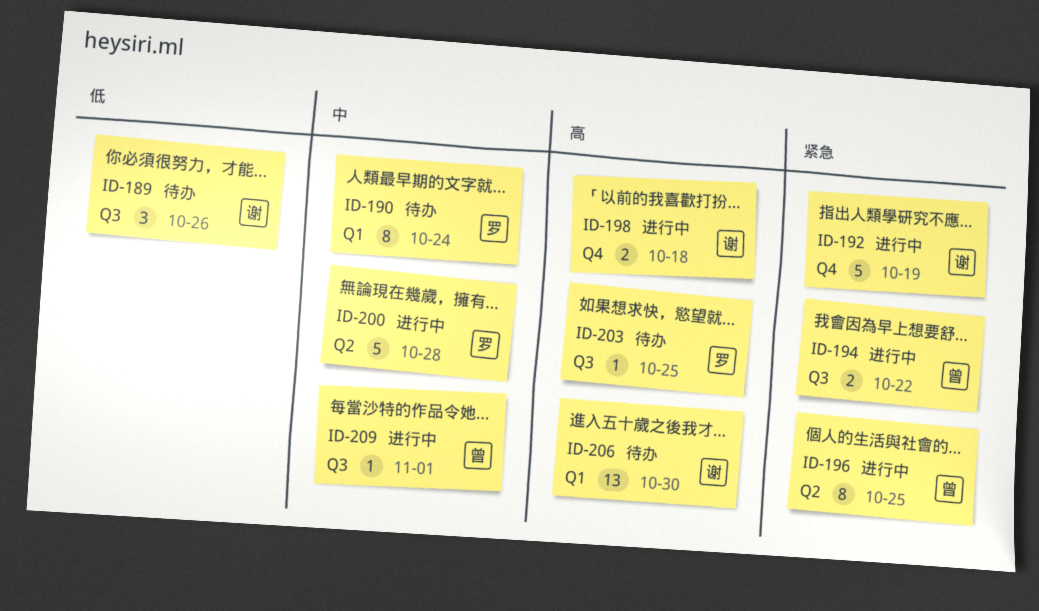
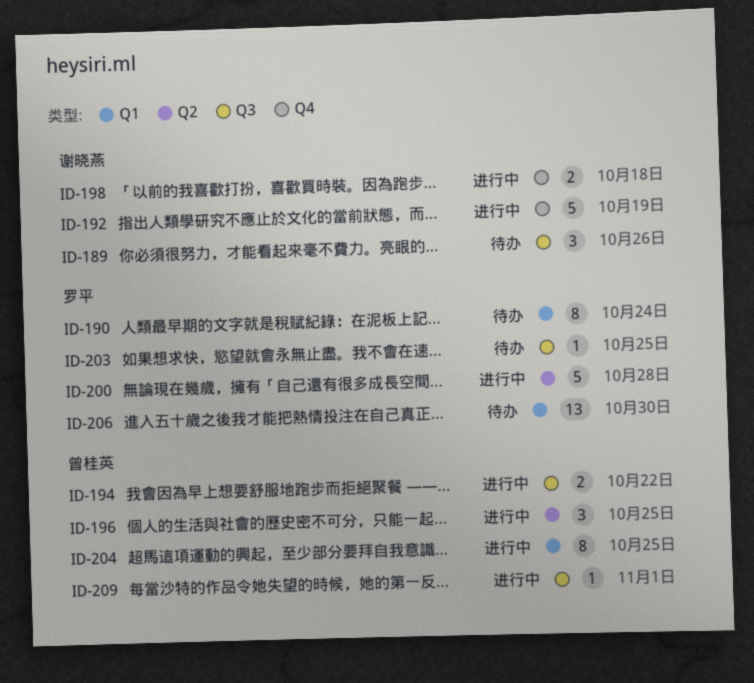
ID-196, estimate: 8 -> 3
ID-204: none -> present
ID-206, owner: 谢晓燕 -> 罗平

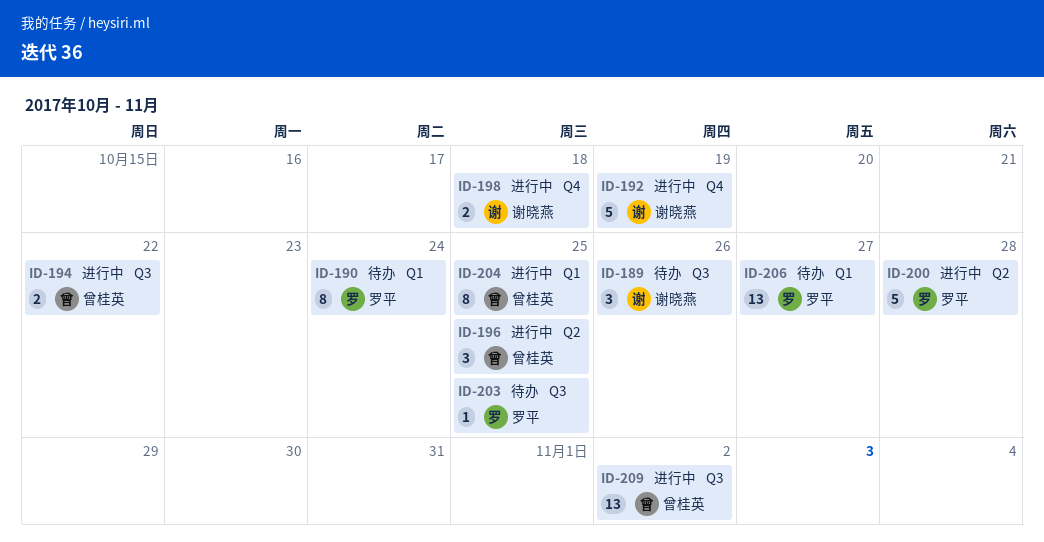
ID-206, due: Oct 30 -> Oct 27
ID-209, estimate: 1 -> 13
ID-209, due: Nov 1 -> Nov 2

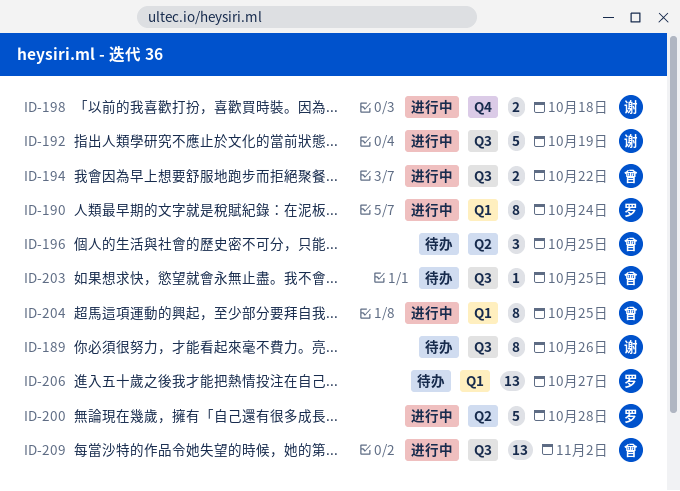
ID-189, estimate: 3 -> 8
ID-190, status: 待办 -> 进行中
ID-192, label: Q4 -> Q3
ID-196, status: 进行中 -> 待办
ID-203, owner: 罗平 -> 曾桂英

